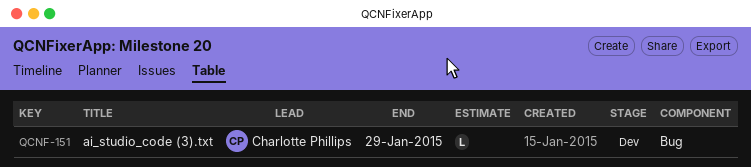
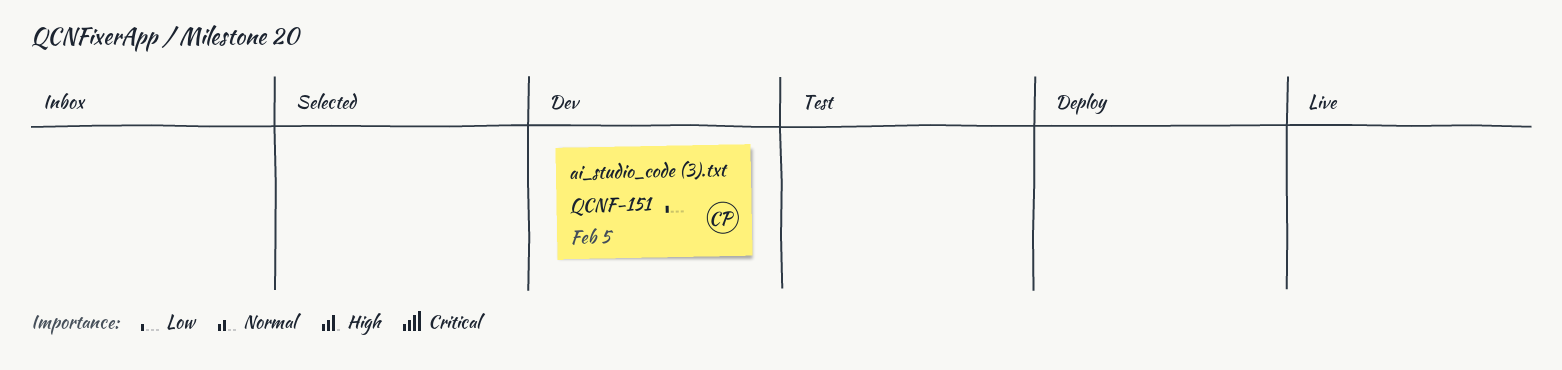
QCNF-151, due: Jan 29 -> Feb 5

